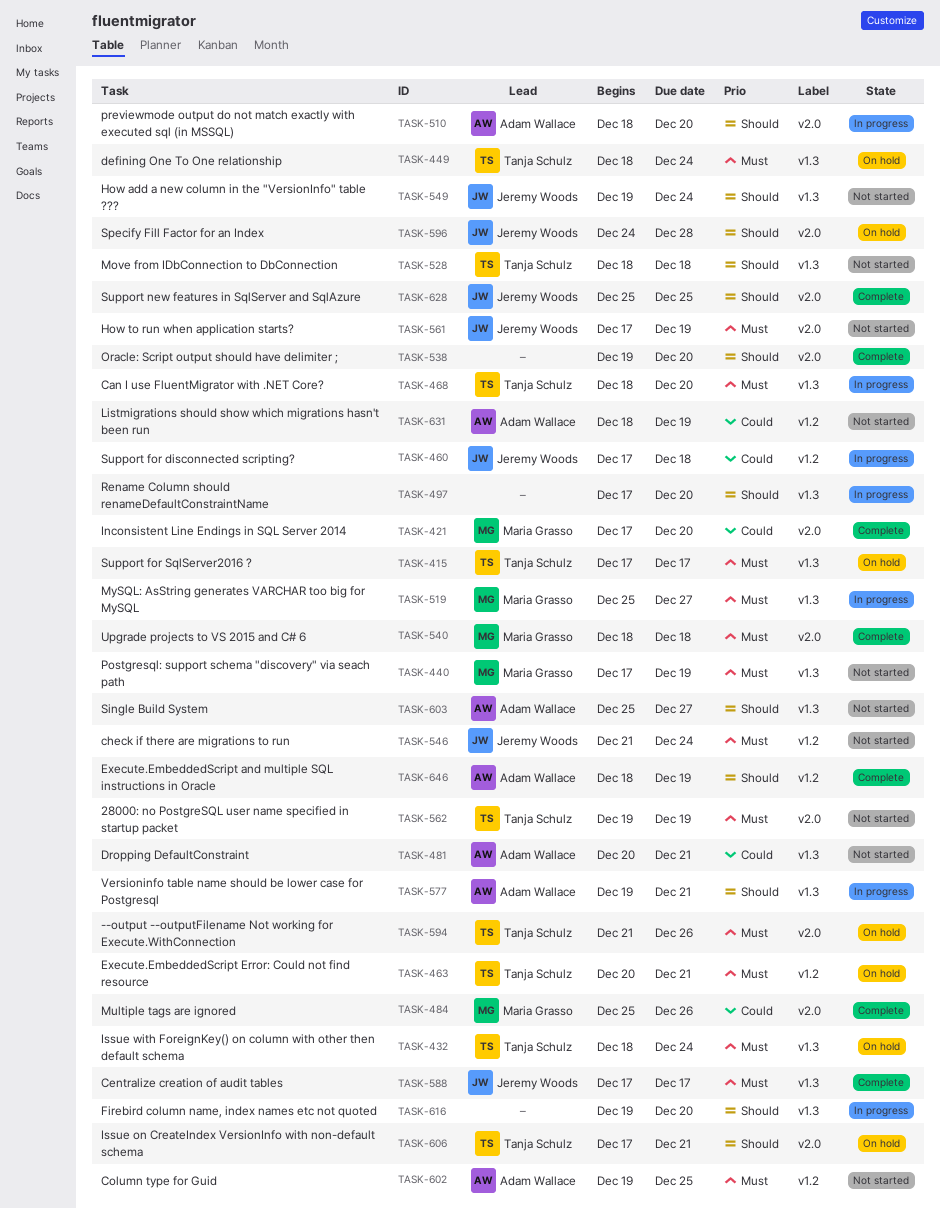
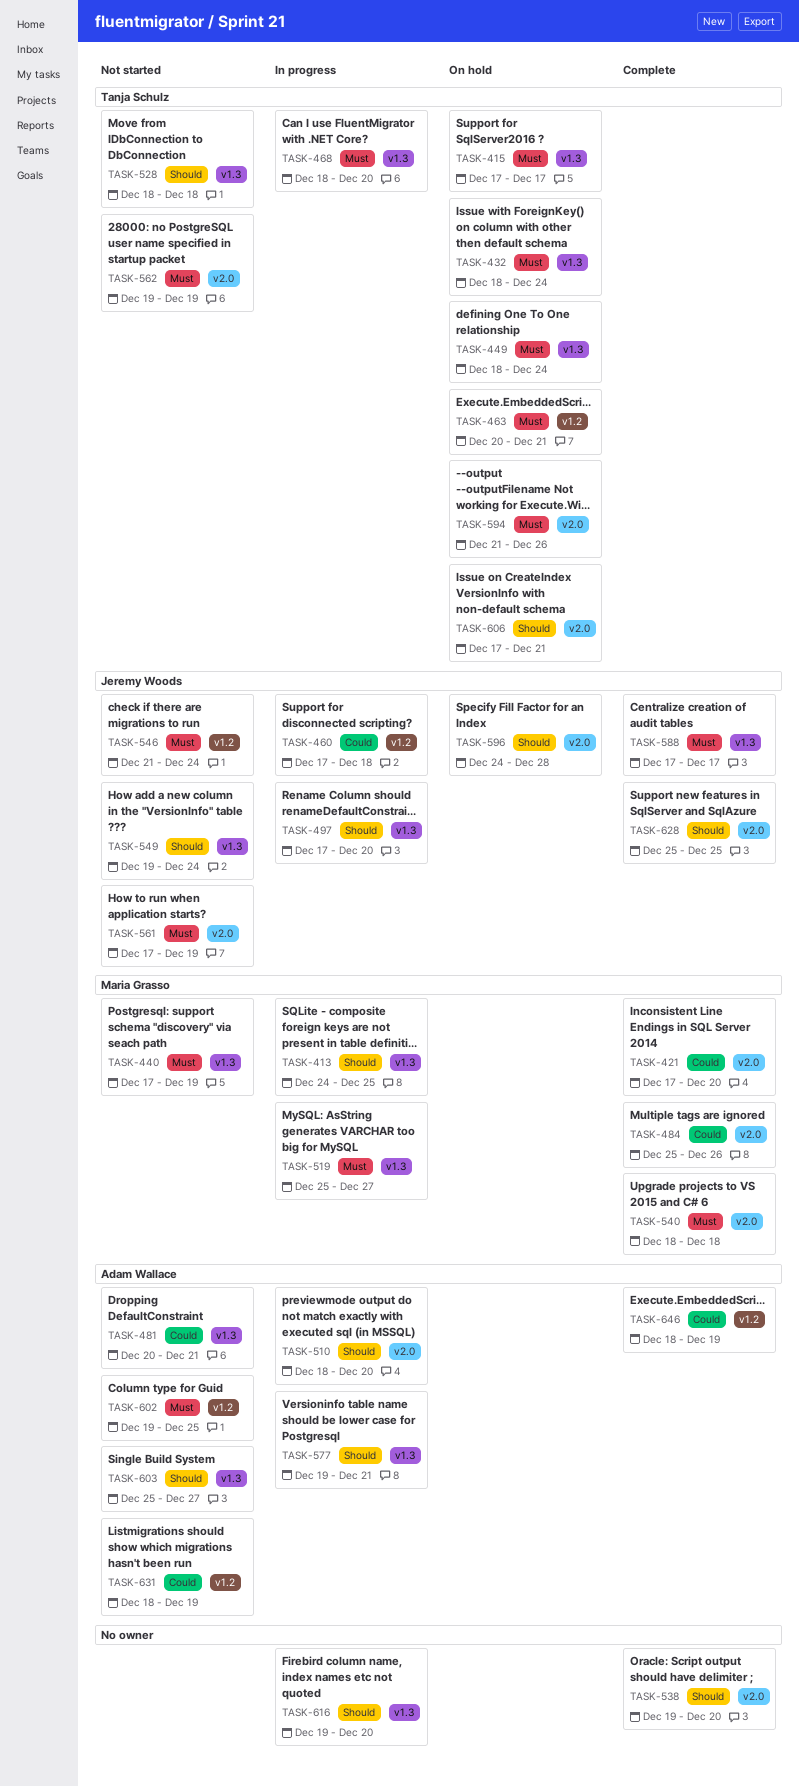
TASK-413: none -> present
TASK-497, owner: none -> Jeremy Woods
TASK-646, priority: Should -> Could

